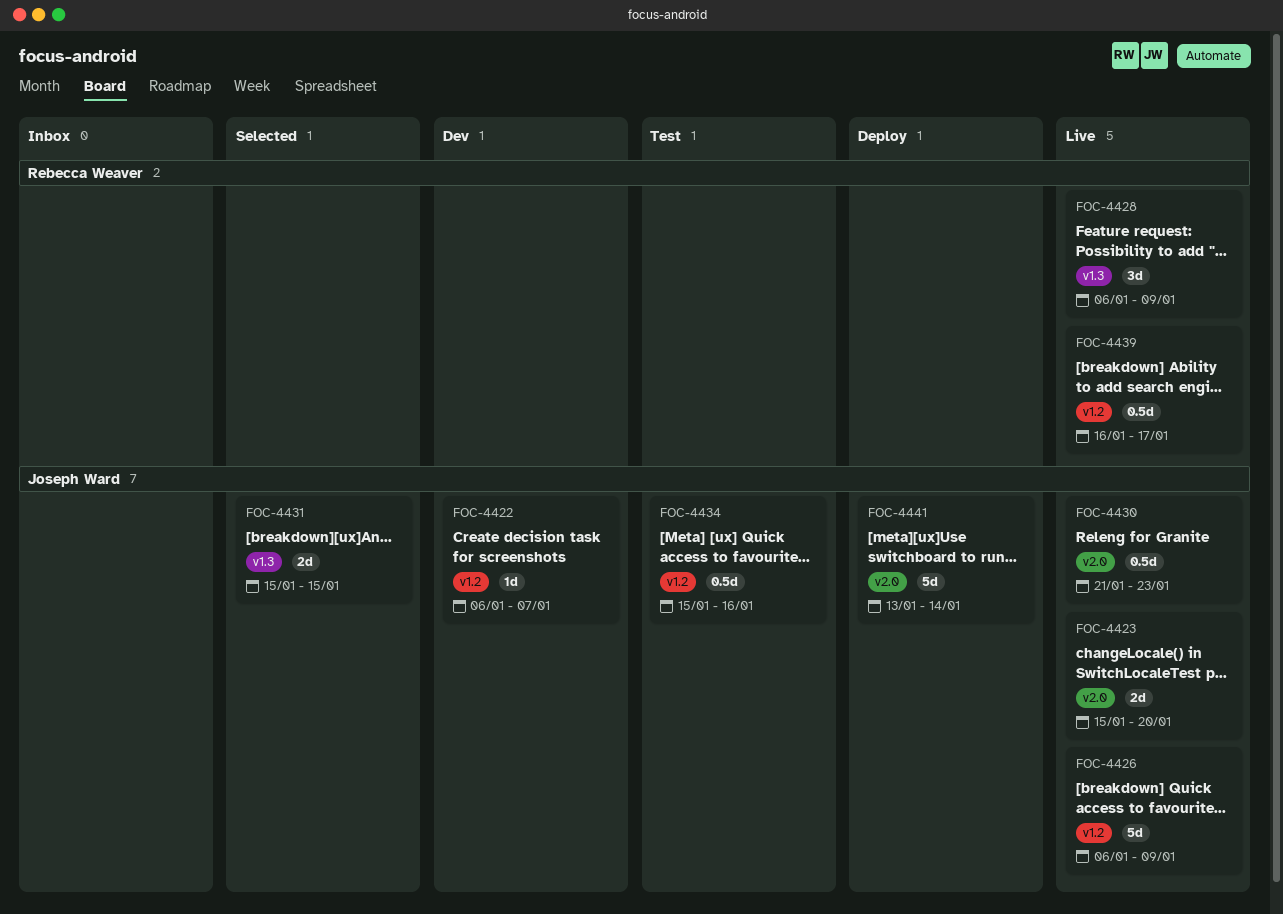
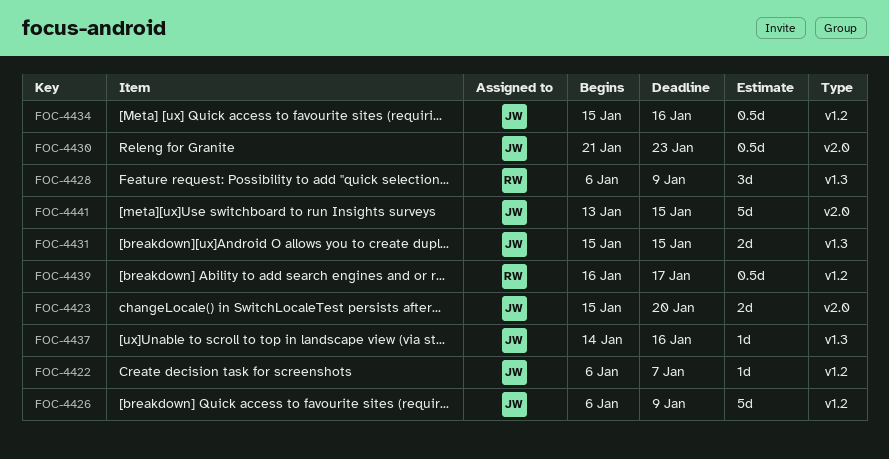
FOC-4437: none -> present
FOC-4441, due: Jan 14 -> Jan 15

